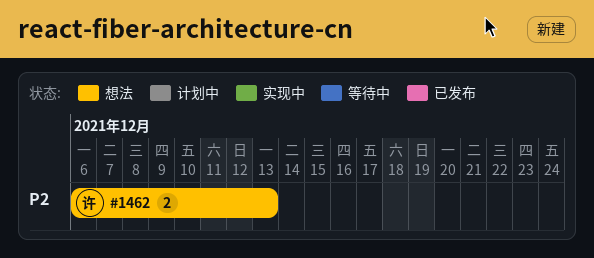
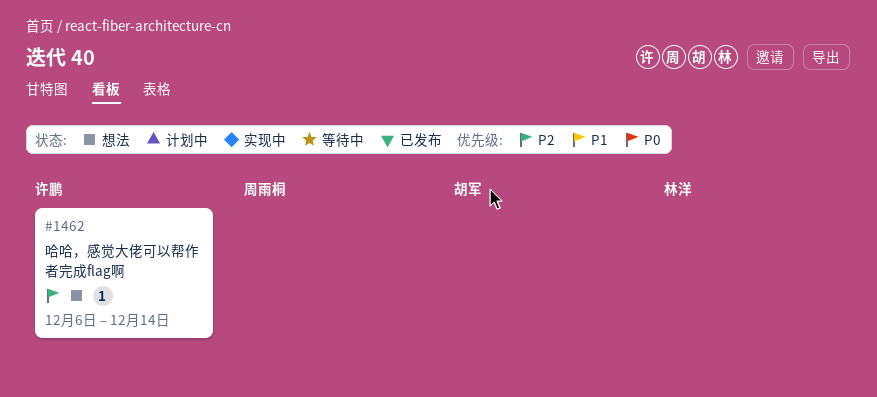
#1462, estimate: 2 -> 1
#1462, due: Dec 13 -> Dec 14

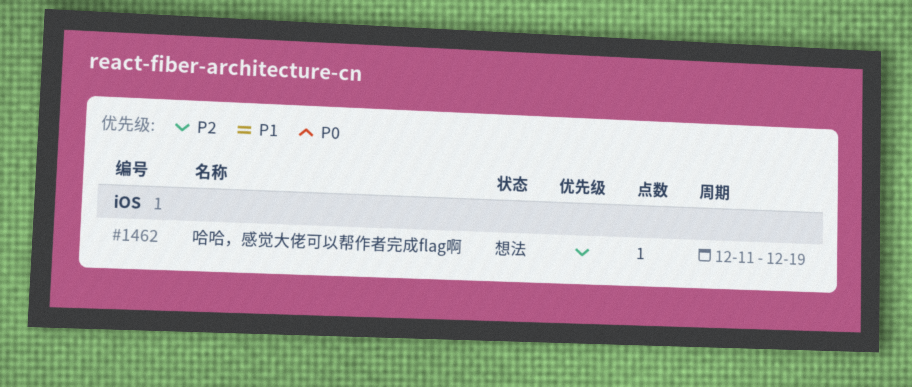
#1462, start: Dec 6 -> Dec 11
#1462, due: Dec 14 -> Dec 19

